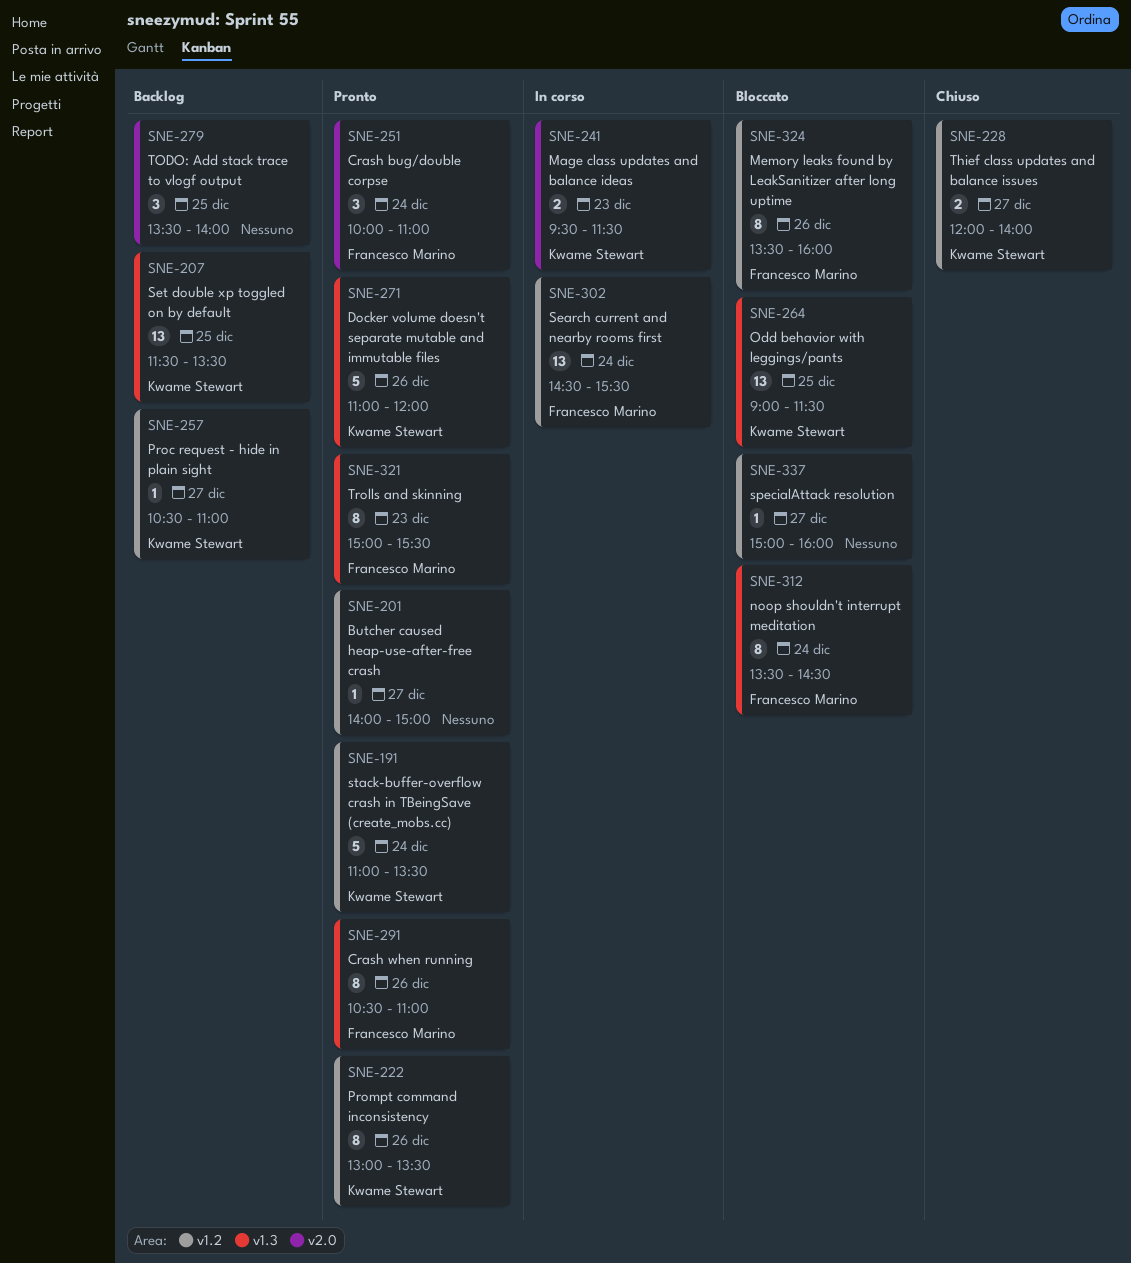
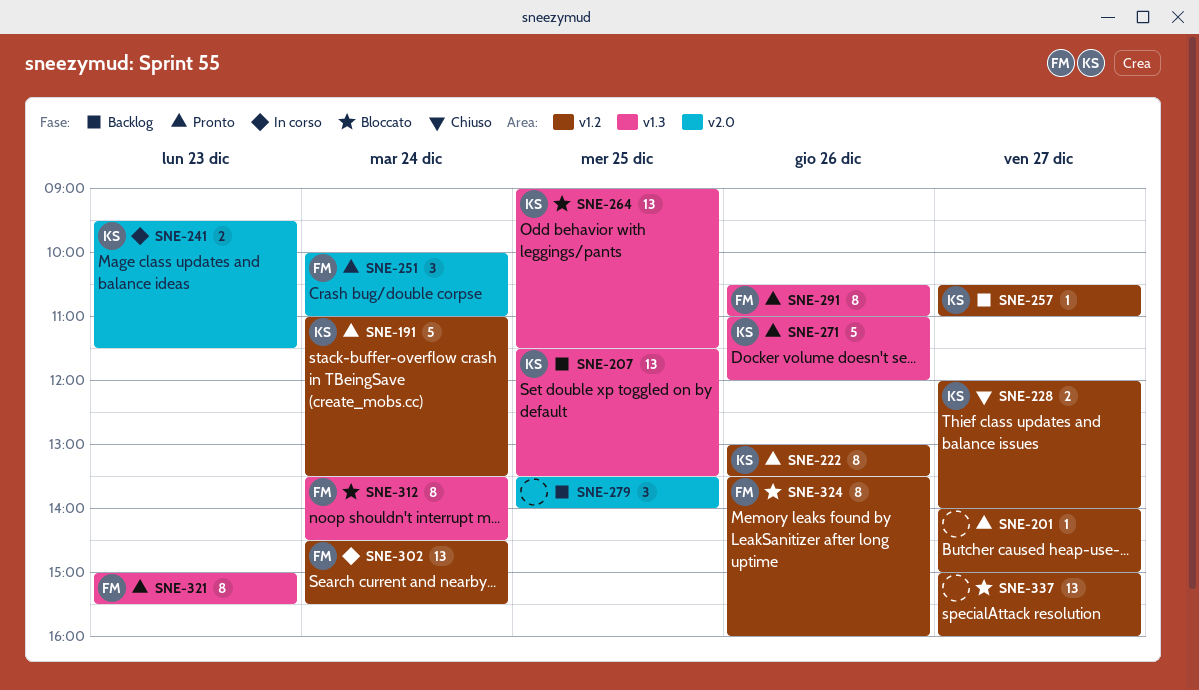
SNE-337, estimate: 1 -> 13

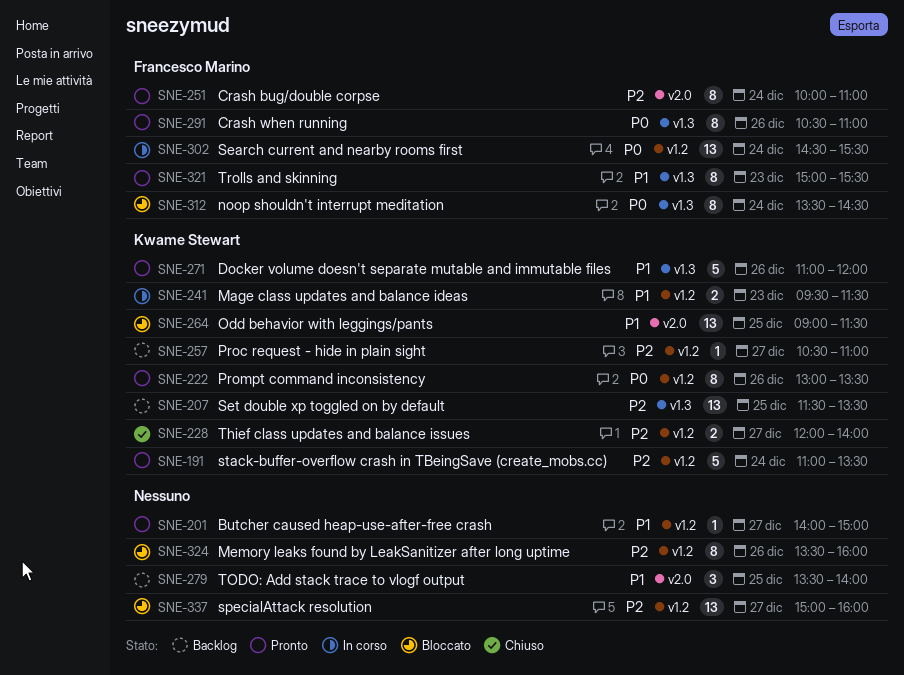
SNE-241, label: v2.0 -> v1.2
SNE-251, estimate: 3 -> 8
SNE-264, label: v1.3 -> v2.0
SNE-324, owner: Francesco Marino -> none

